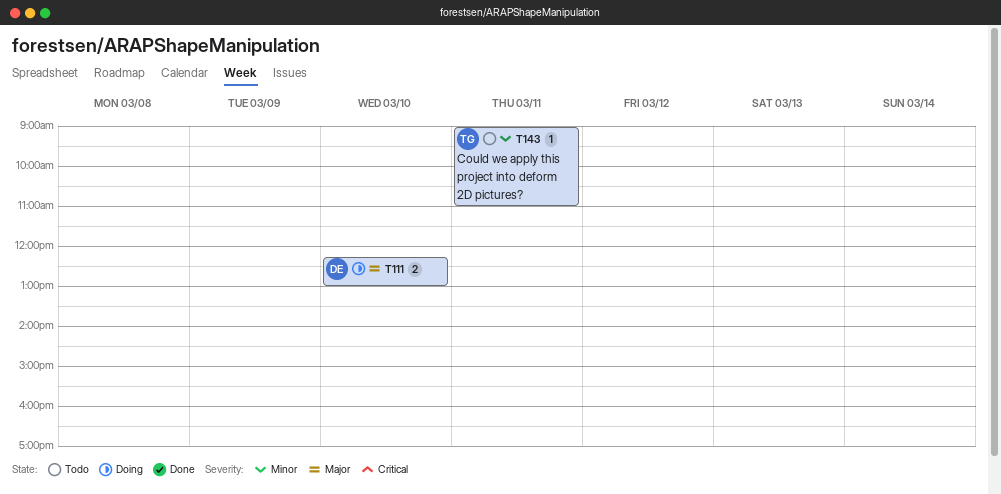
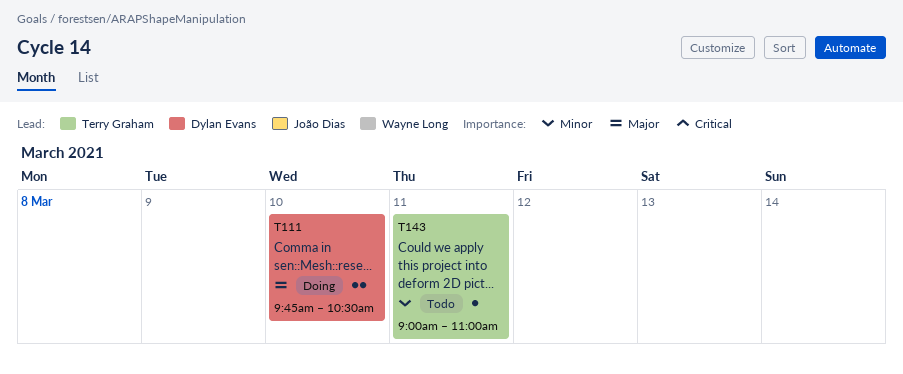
T111, begins: 12:15 -> 09:45
T111, ends: 13:00 -> 10:30

